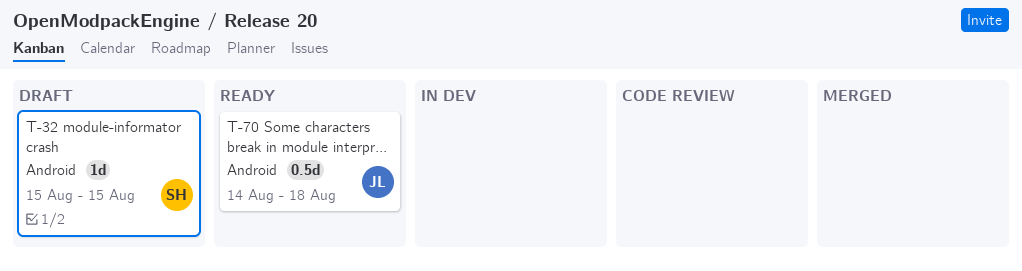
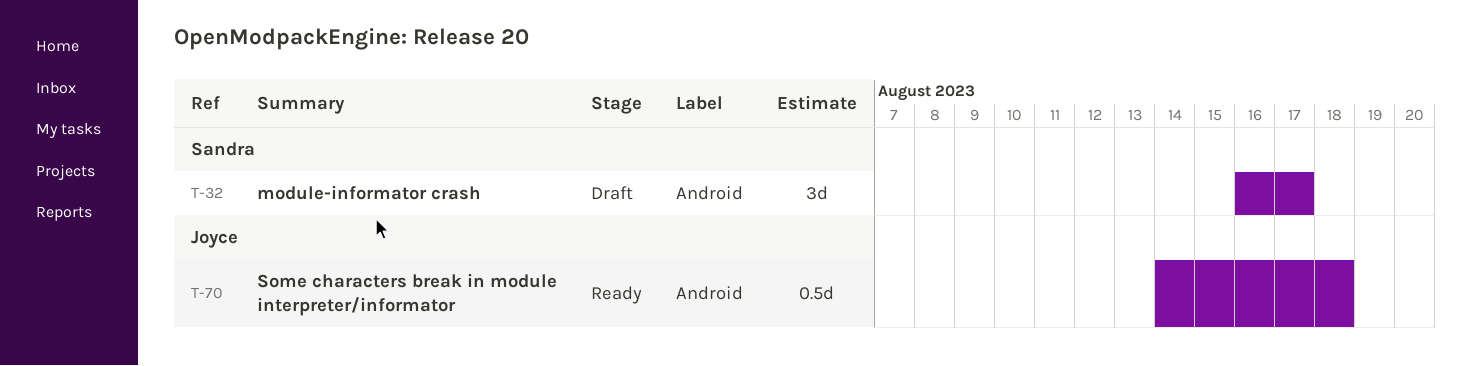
T-32, estimate: 1d -> 3d
T-32, start: Aug 15 -> Aug 16
T-32, due: Aug 15 -> Aug 17

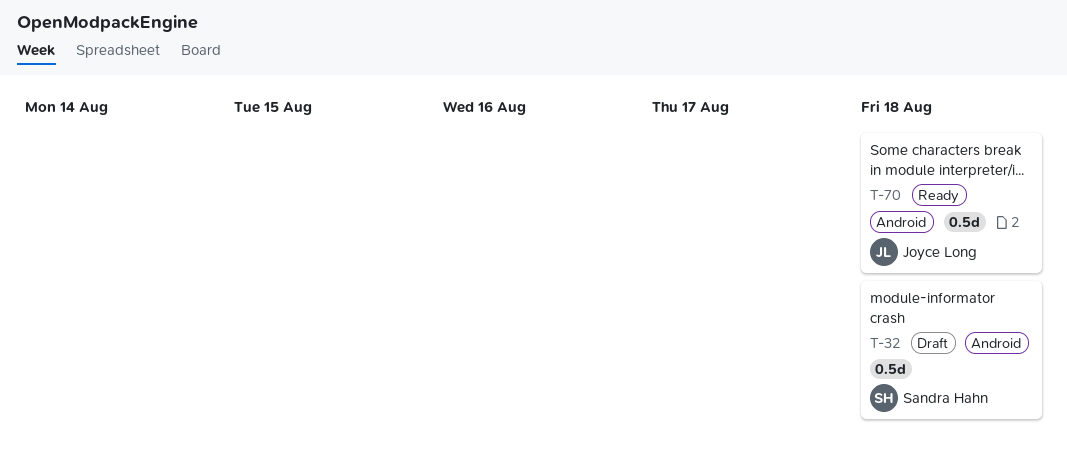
T-32, estimate: 3d -> 0.5d
T-32, due: Aug 17 -> Aug 18

